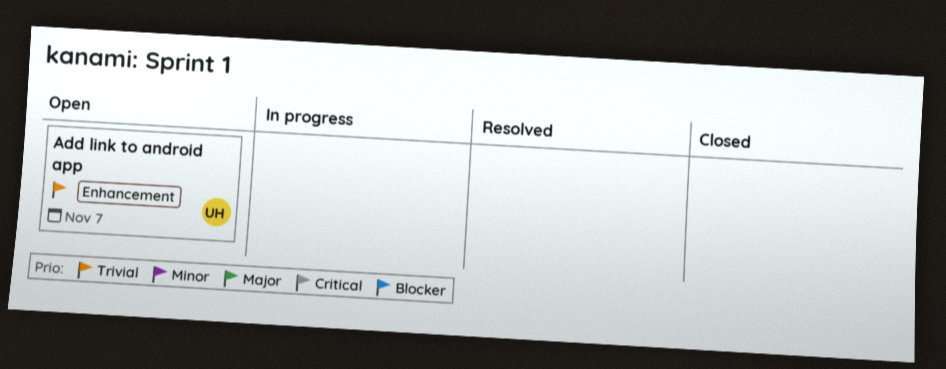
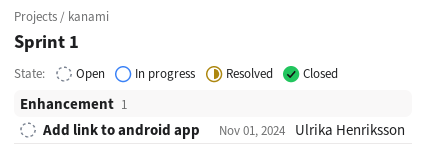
Add link to android app, due: Nov 7 -> Nov 1

